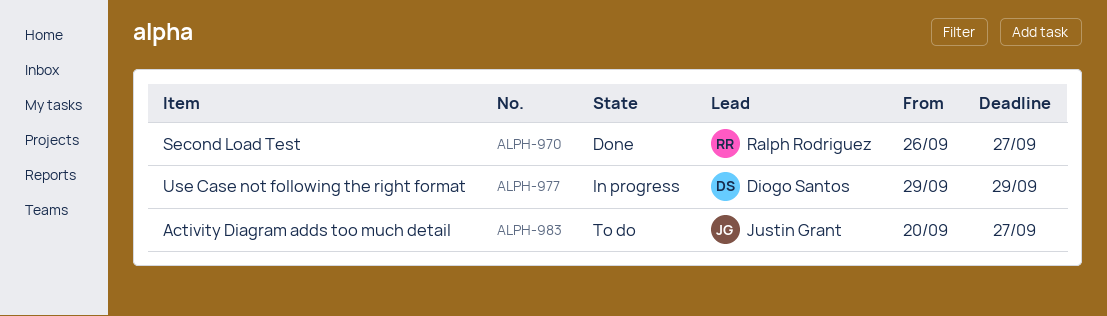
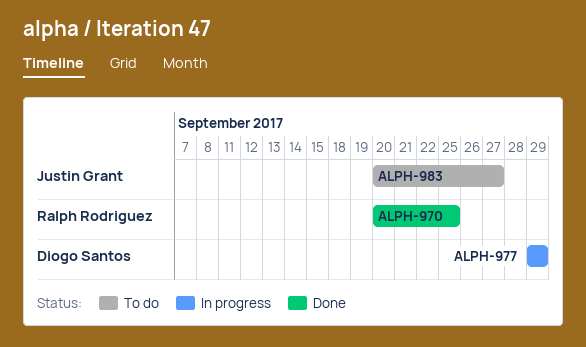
ALPH-970, start: Sep 26 -> Sep 20
ALPH-970, due: Sep 27 -> Sep 25

